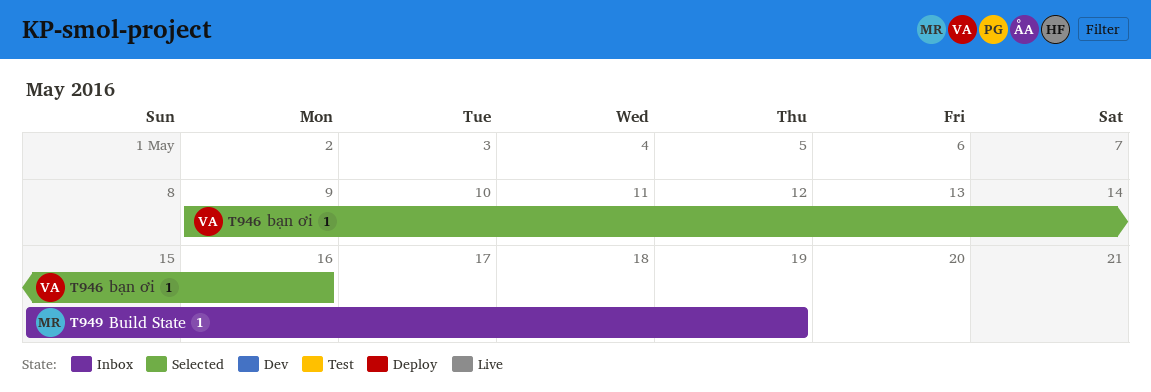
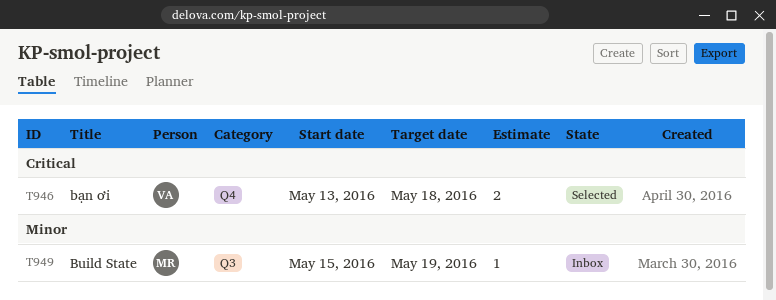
T946, estimate: 1 -> 2
T946, start: May 9 -> May 13
T946, due: May 16 -> May 18

